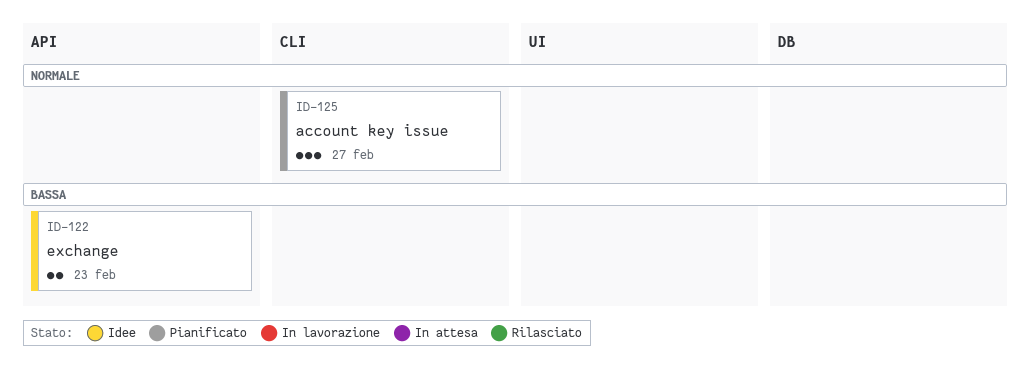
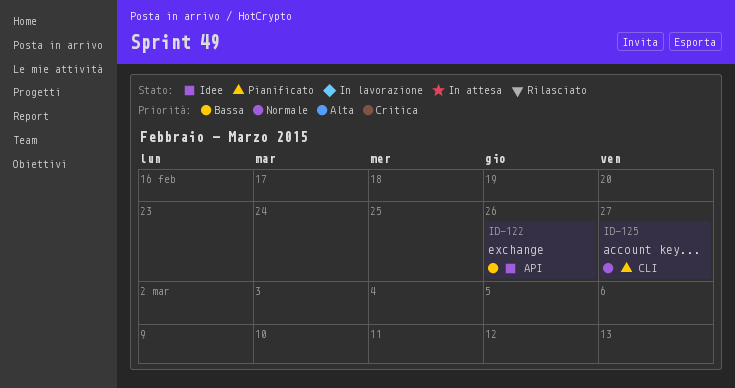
ID-122, due: Feb 23 -> Feb 26

